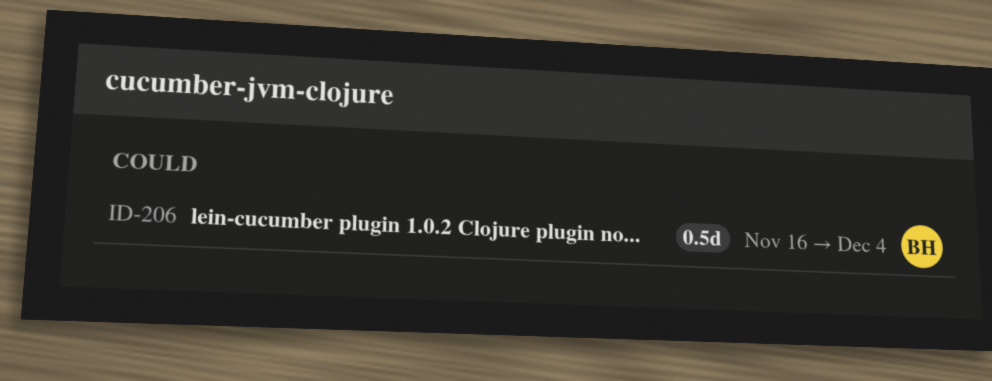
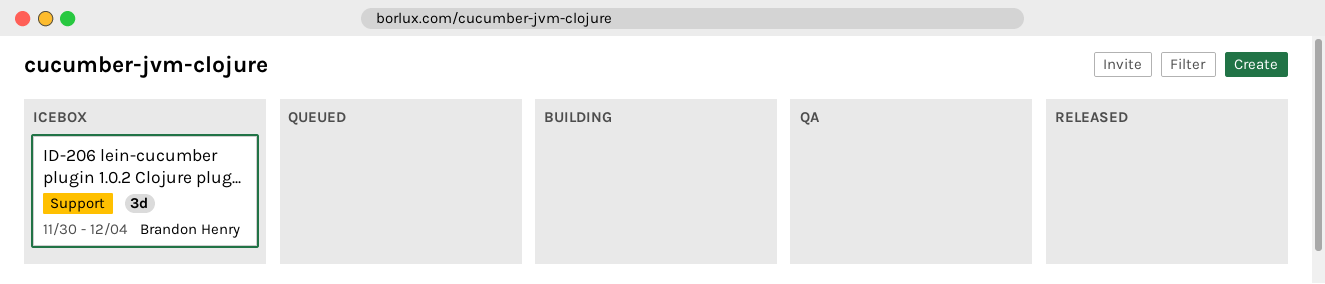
ID-206, estimate: 0.5d -> 3d
ID-206, start: Nov 16 -> Nov 30

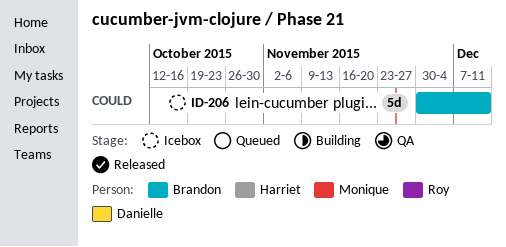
ID-206, estimate: 3d -> 5d
ID-206, due: Dec 4 -> Dec 11

